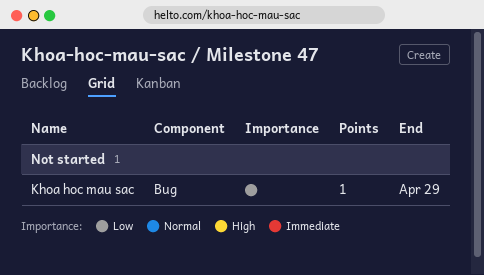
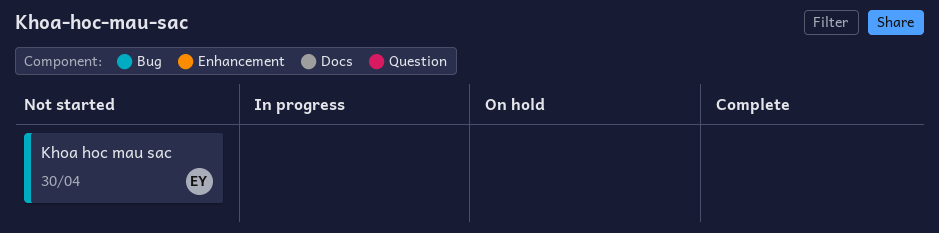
Khoa hoc mau sac, due: Apr 29 -> Apr 30

